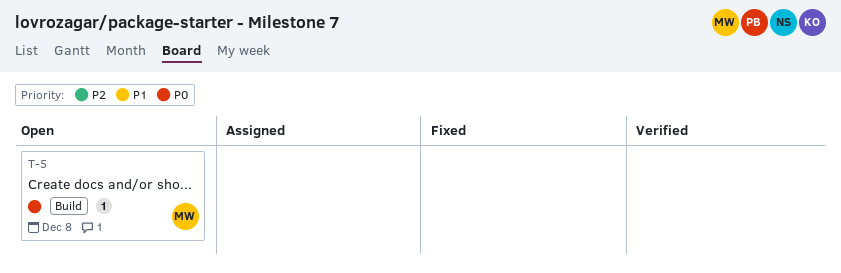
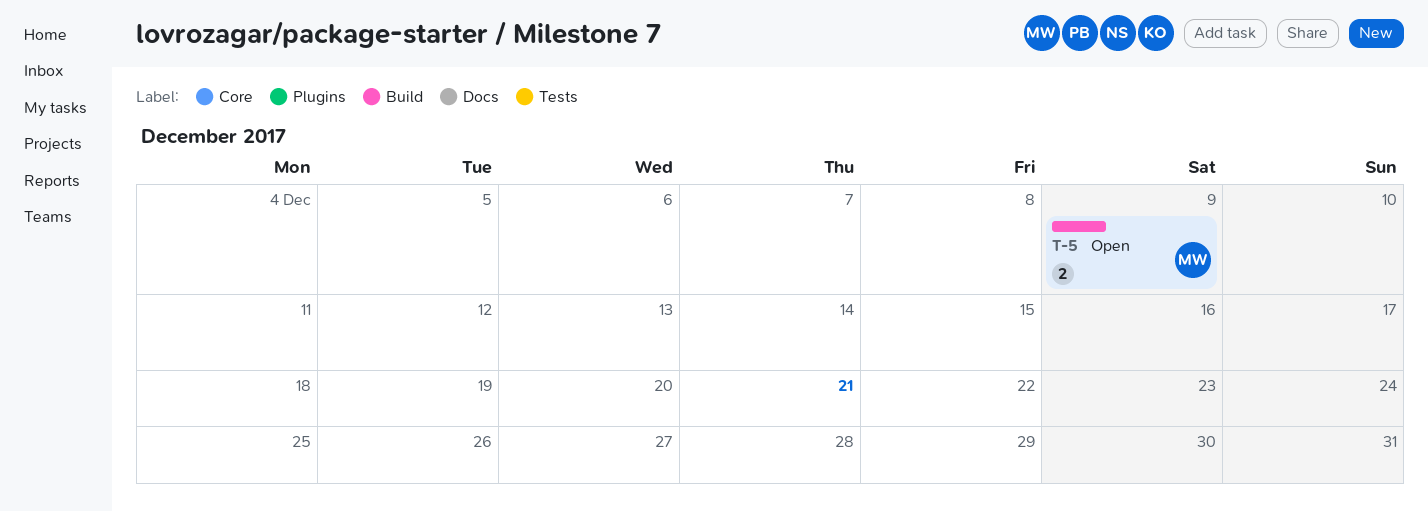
T-5, estimate: 1 -> 2
T-5, due: Dec 8 -> Dec 9

